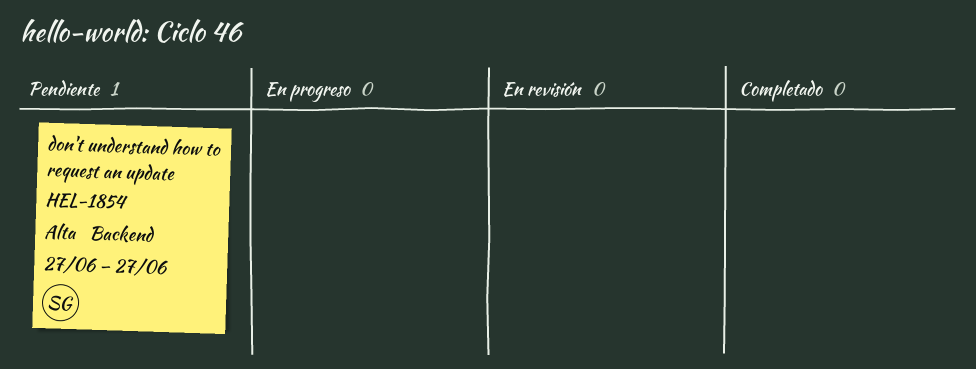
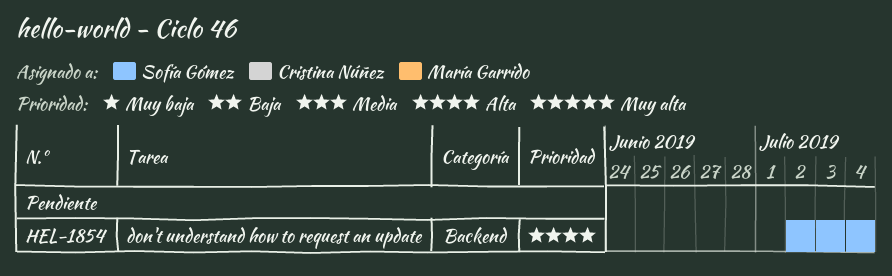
HEL-1854, start: Jun 27 -> Jul 2
HEL-1854, due: Jun 27 -> Jul 4

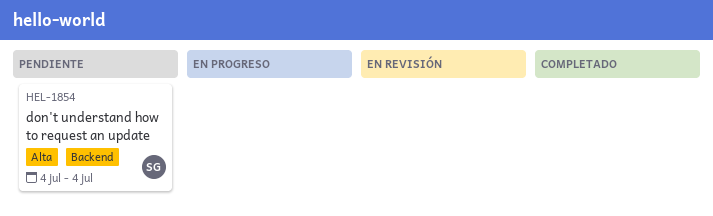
HEL-1854, start: Jul 2 -> Jul 4

